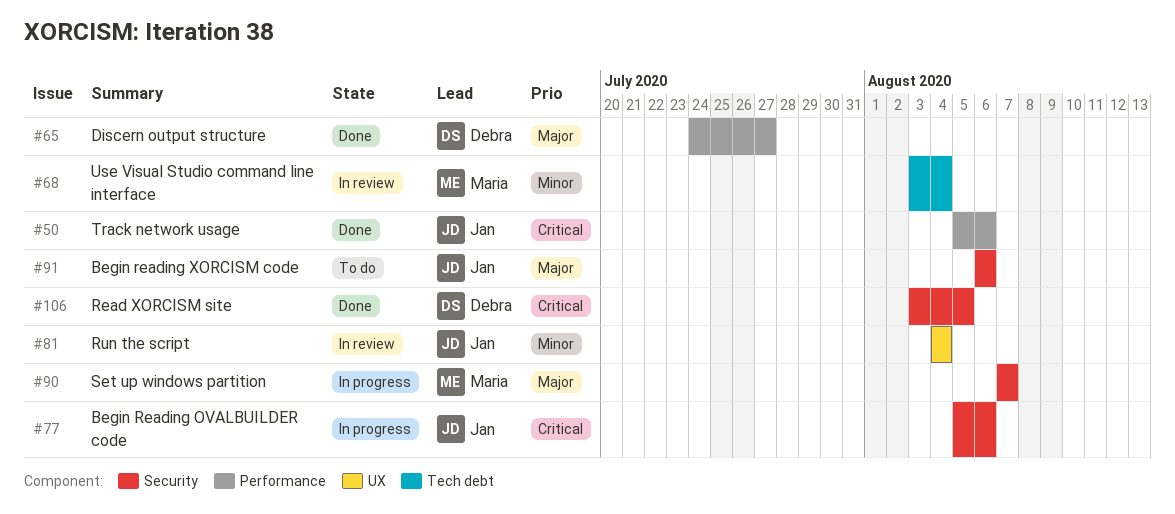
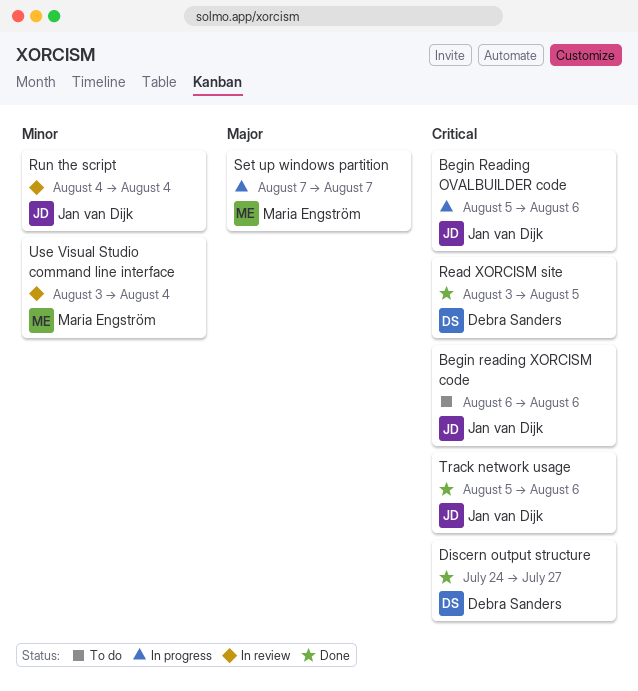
Begin reading XORCISM code, priority: Major -> Critical
Discern output structure, priority: Major -> Critical

